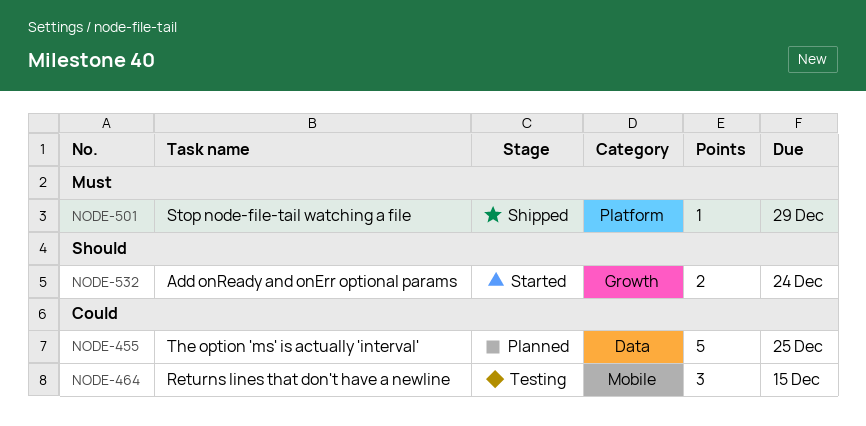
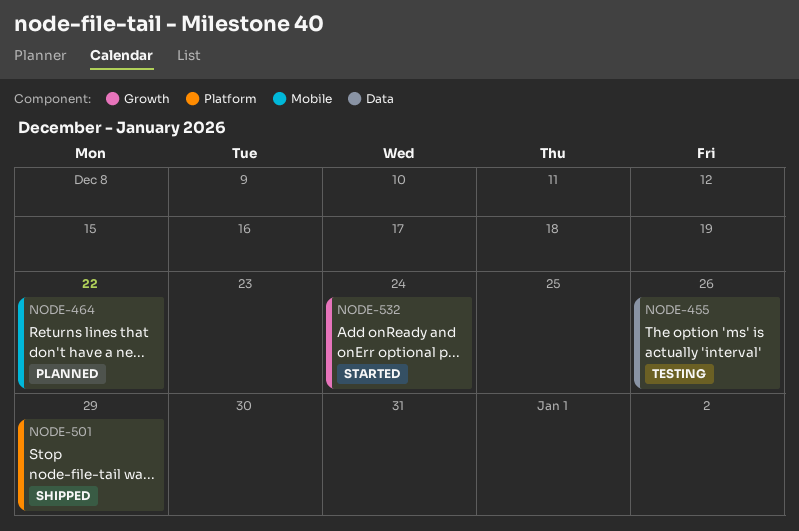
NODE-455, status: Planned -> Testing
NODE-455, due: Dec 25 -> Dec 26
NODE-464, status: Testing -> Planned
NODE-464, due: Dec 15 -> Dec 22

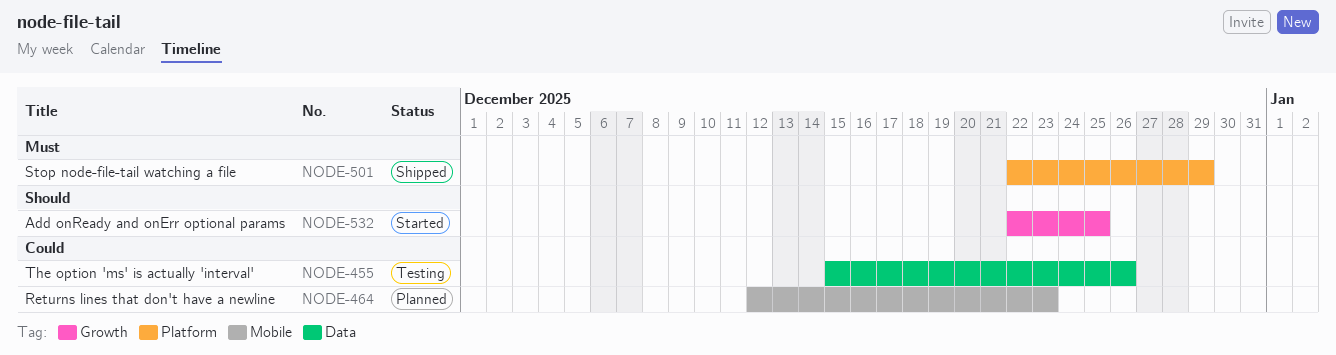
NODE-464, due: Dec 22 -> Dec 23
NODE-532, due: Dec 24 -> Dec 25

